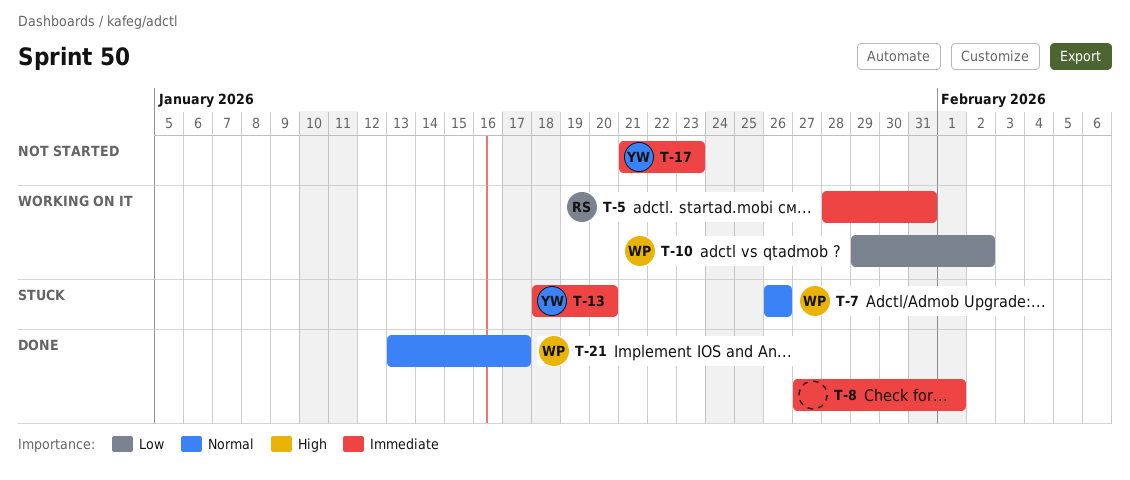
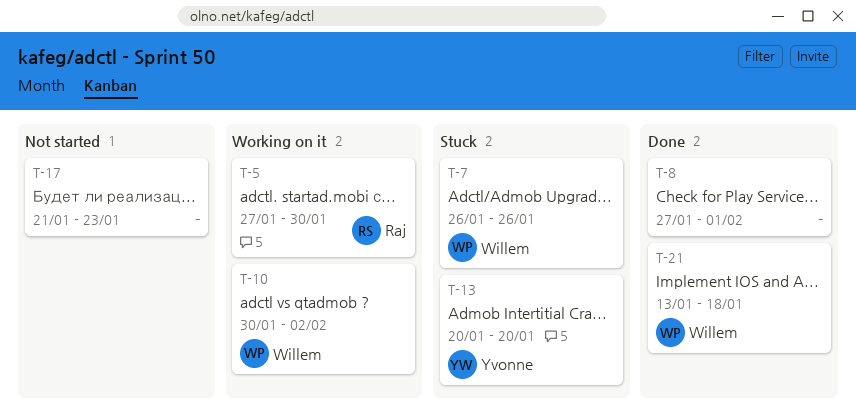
T-5, start: Jan 28 -> Jan 27
T-5, due: Jan 31 -> Jan 30
T-10, start: Jan 29 -> Jan 30
T-13, start: Jan 18 -> Jan 20
T-17, owner: Yvonne -> none
T-21, due: Jan 17 -> Jan 18

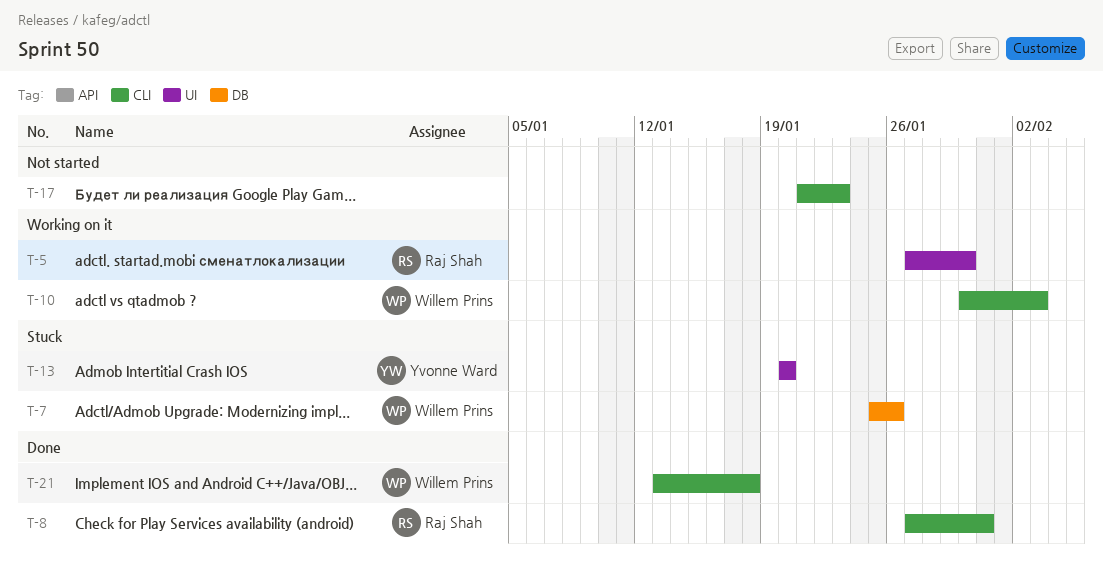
T-7, start: Jan 26 -> Jan 25
T-8, owner: none -> Raj Shah
T-8, due: Feb 1 -> Jan 31
T-10, due: Feb 2 -> Feb 3

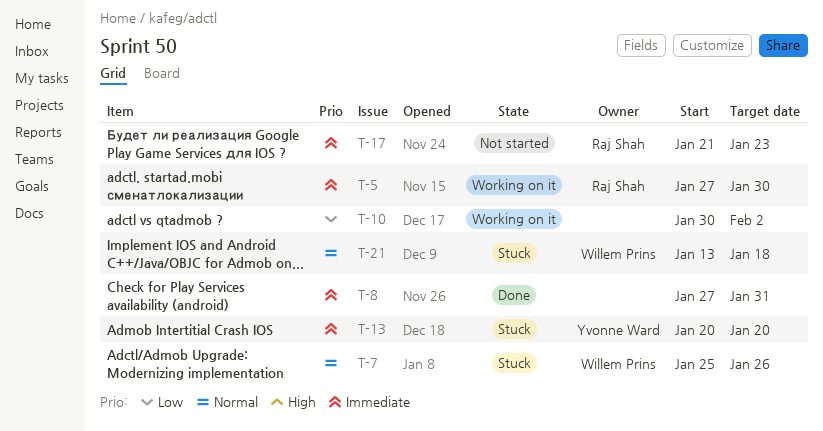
T-8, owner: Raj Shah -> none
T-10, owner: Willem Prins -> none
T-10, due: Feb 3 -> Feb 2
T-17, owner: none -> Raj Shah
T-21, status: Done -> Stuck

